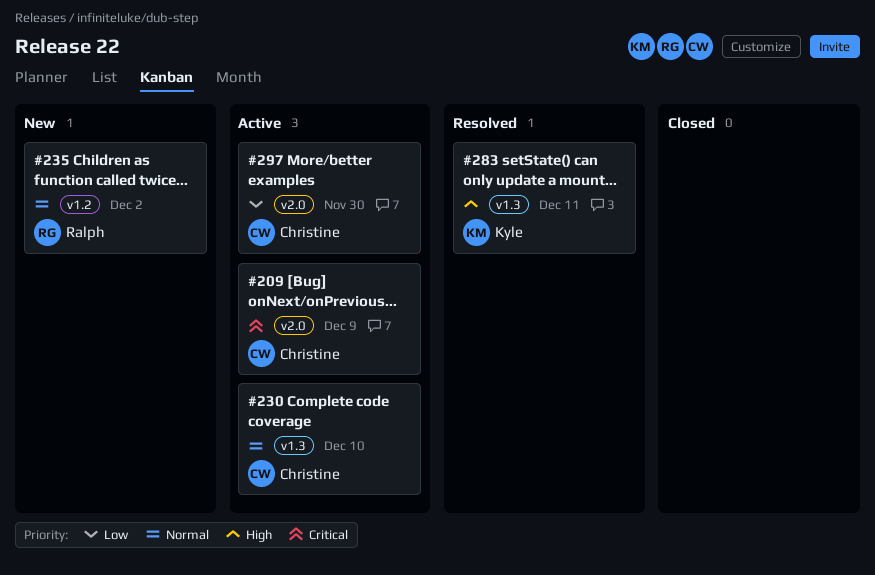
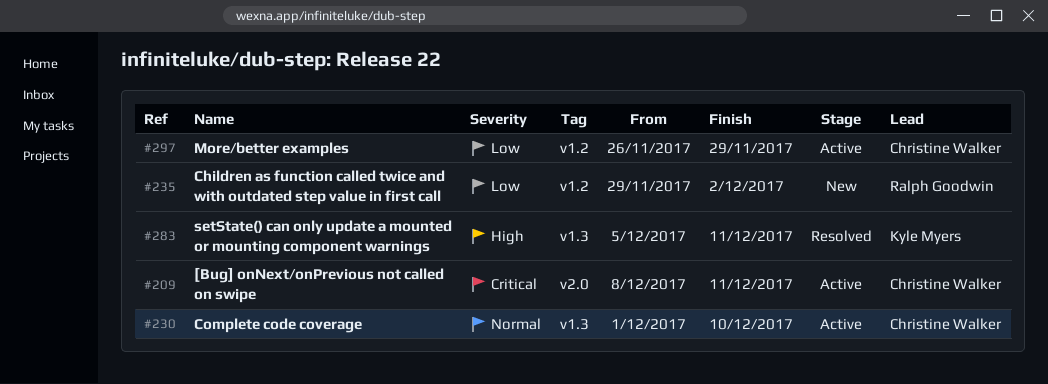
#209, due: Dec 9 -> Dec 11
#235, priority: Normal -> Low
#297, label: v2.0 -> v1.2
#297, due: Nov 30 -> Nov 29

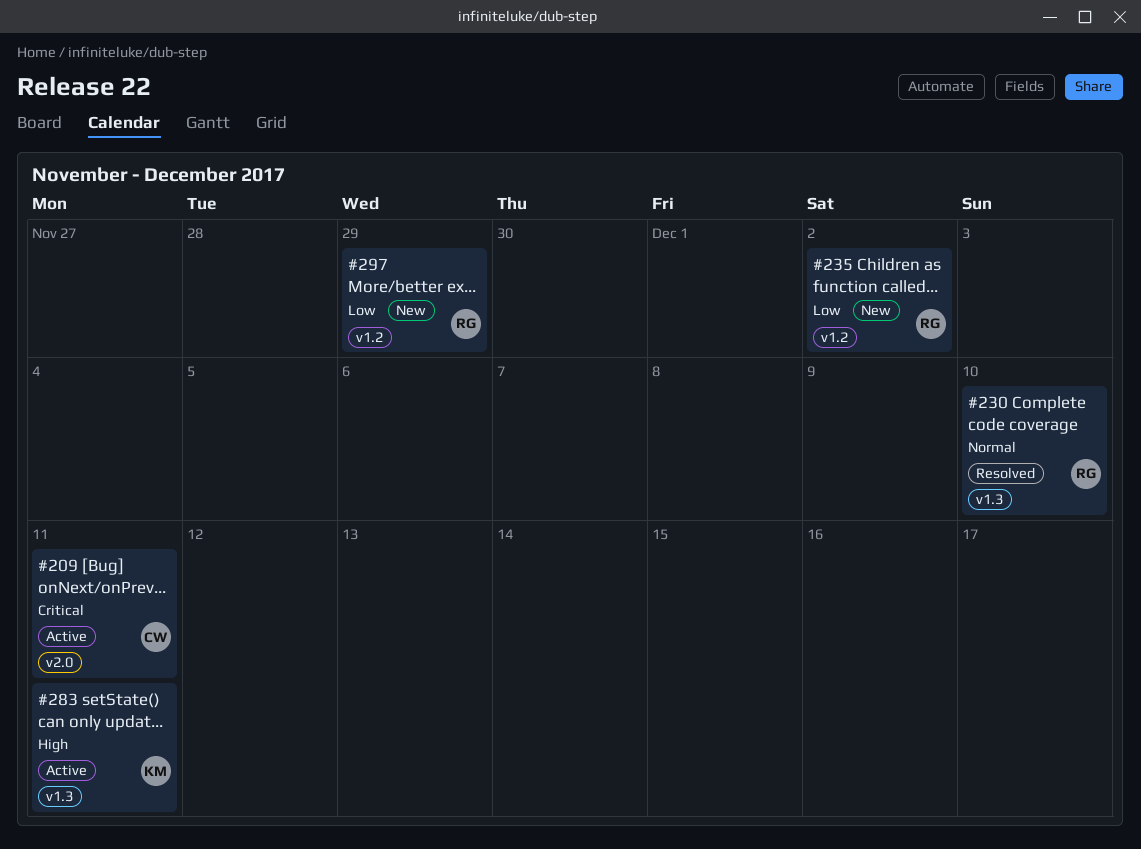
#230, status: Active -> Resolved
#230, owner: Christine Walker -> Ralph Goodwin
#283, status: Resolved -> Active
#297, status: Active -> New
#297, owner: Christine Walker -> Ralph Goodwin

